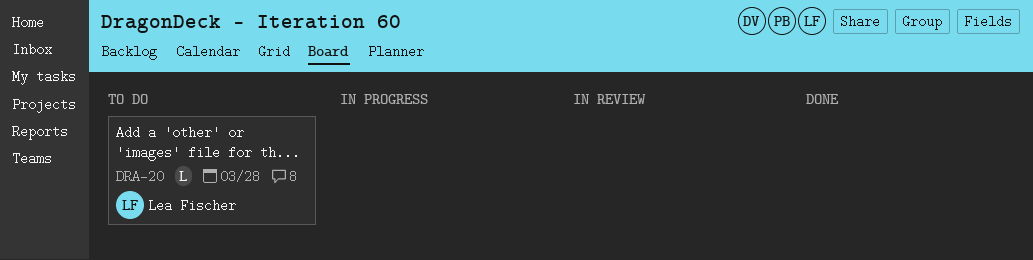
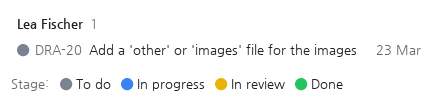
DRA-20, due: Mar 28 -> Mar 23

